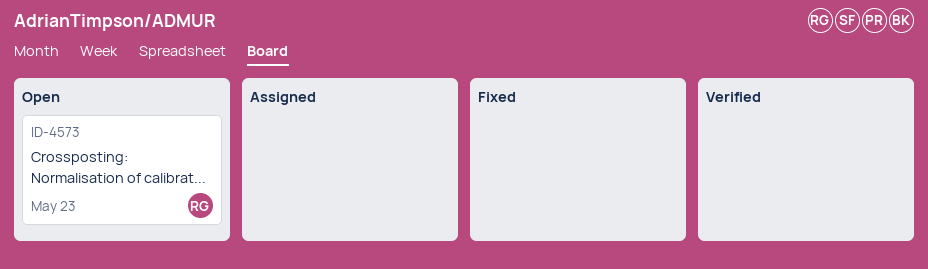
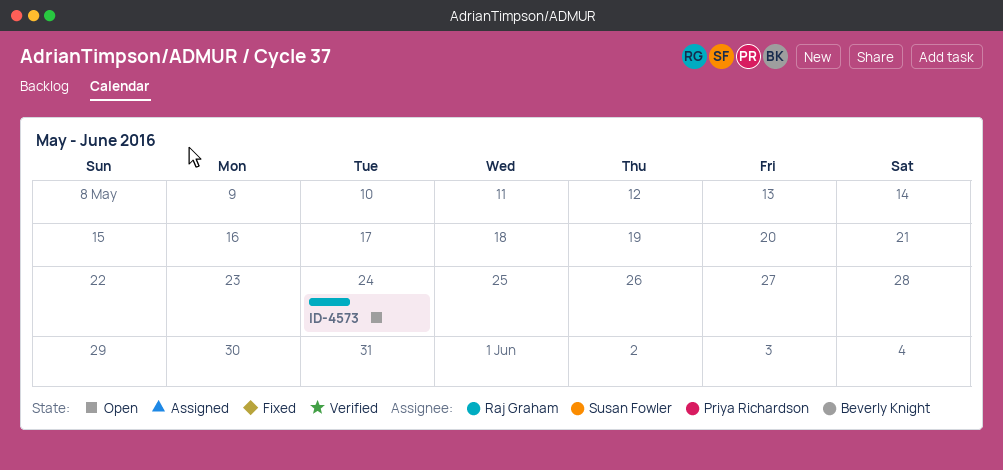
ID-4573, due: May 23 -> May 24

